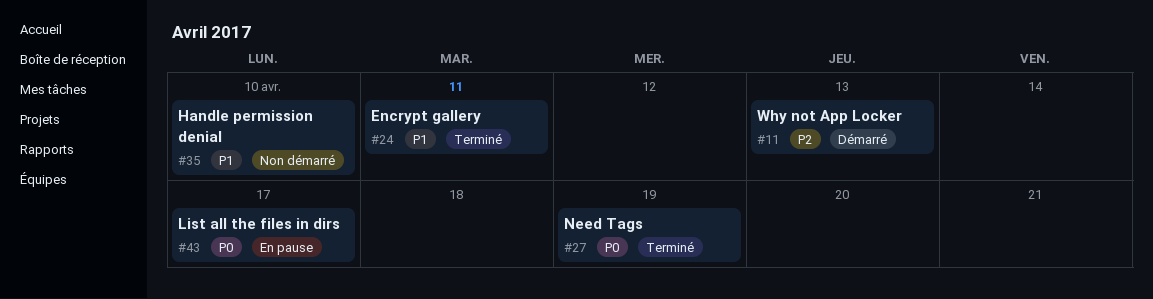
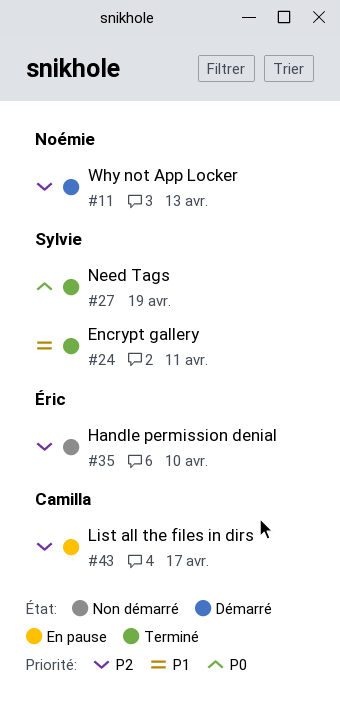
#35, priority: P1 -> P2
#43, priority: P0 -> P2

